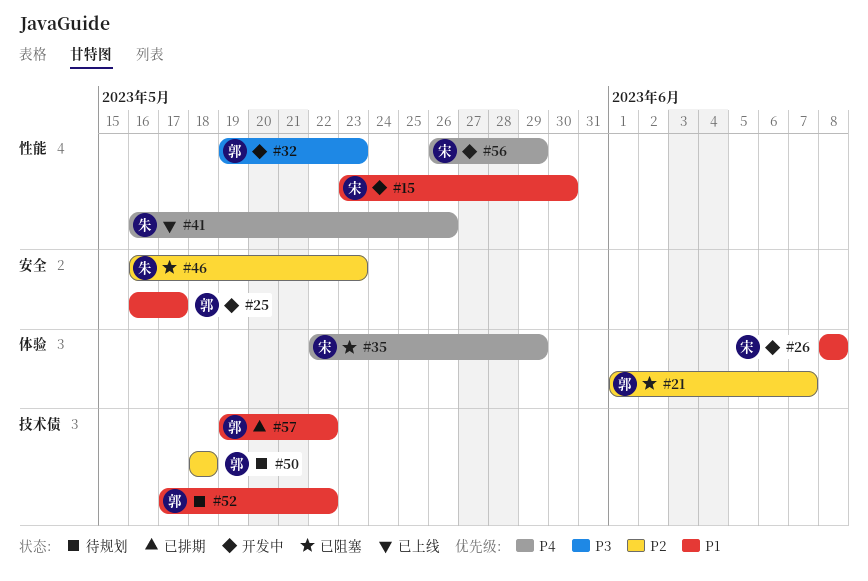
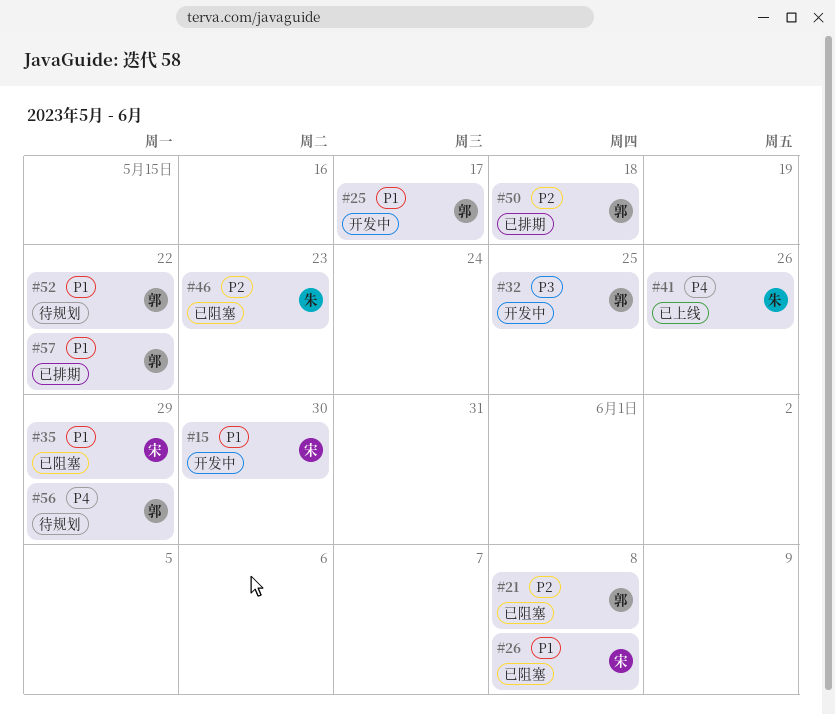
#21, due: Jun 7 -> Jun 8
#26, status: 开发中 -> 已阻塞
#32, due: May 23 -> May 25
#35, priority: P4 -> P1
#50, status: 待规划 -> 已排期
#56, status: 开发中 -> 待规划
#56, owner: 宋 -> 郭

